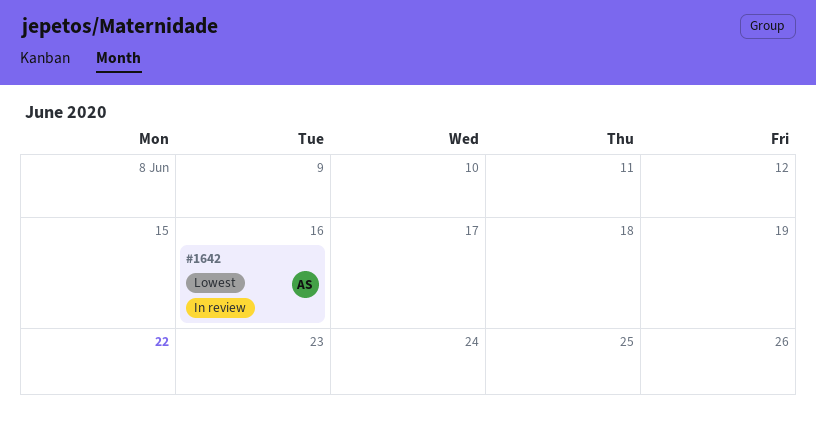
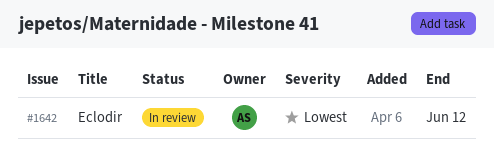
#1642, due: Jun 16 -> Jun 12

